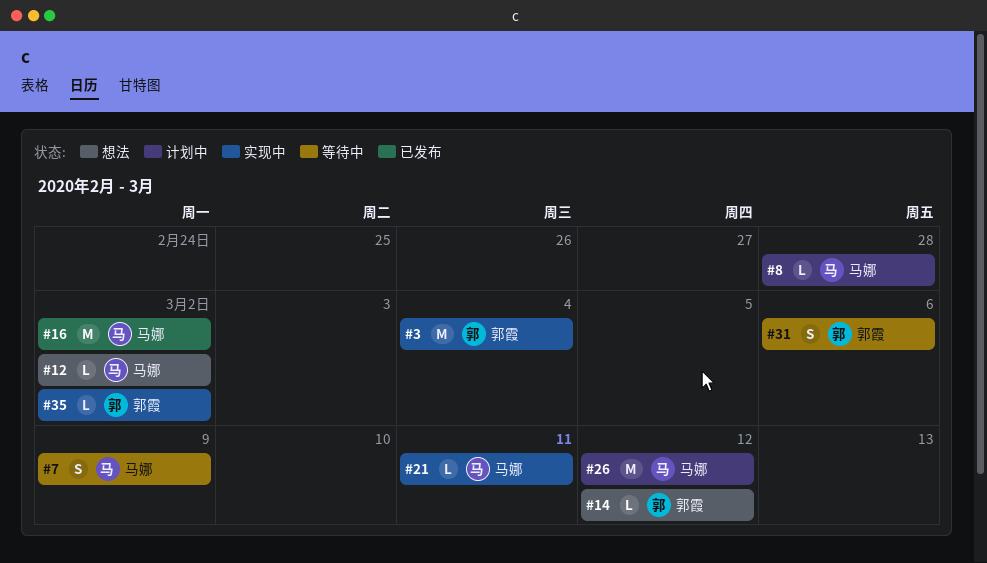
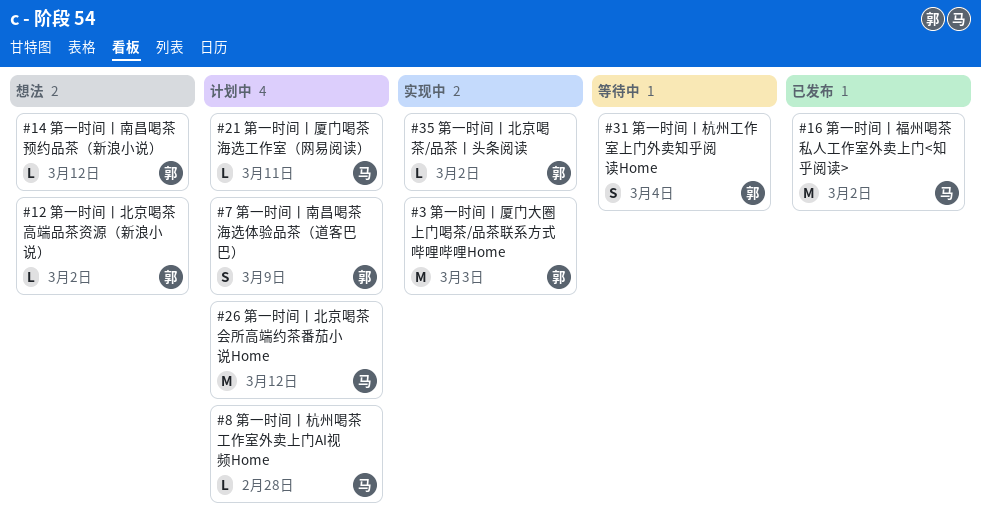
#3, due: Mar 4 -> Mar 3
#7, status: 等待中 -> 计划中
#7, owner: 马娜 -> 郭霞
#12, owner: 马娜 -> 郭霞
#21, status: 实现中 -> 计划中
#31, due: Mar 6 -> Mar 4

